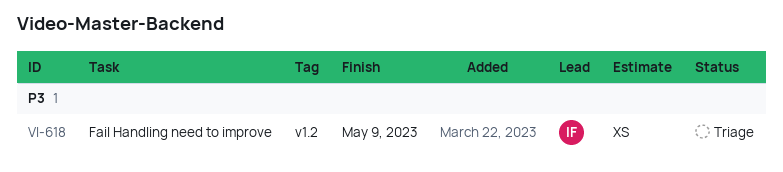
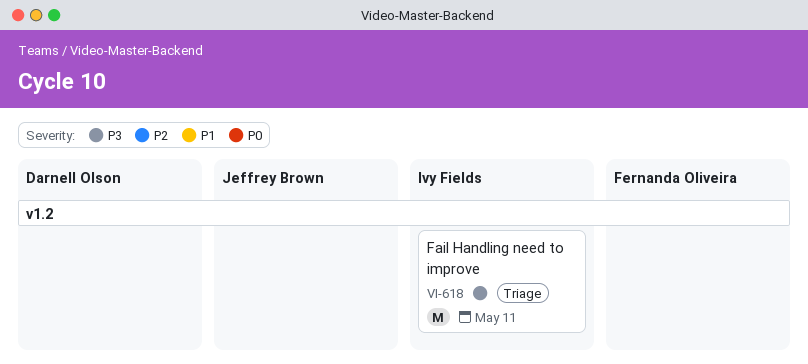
VI-618, estimate: XS -> M
VI-618, due: May 9 -> May 11

